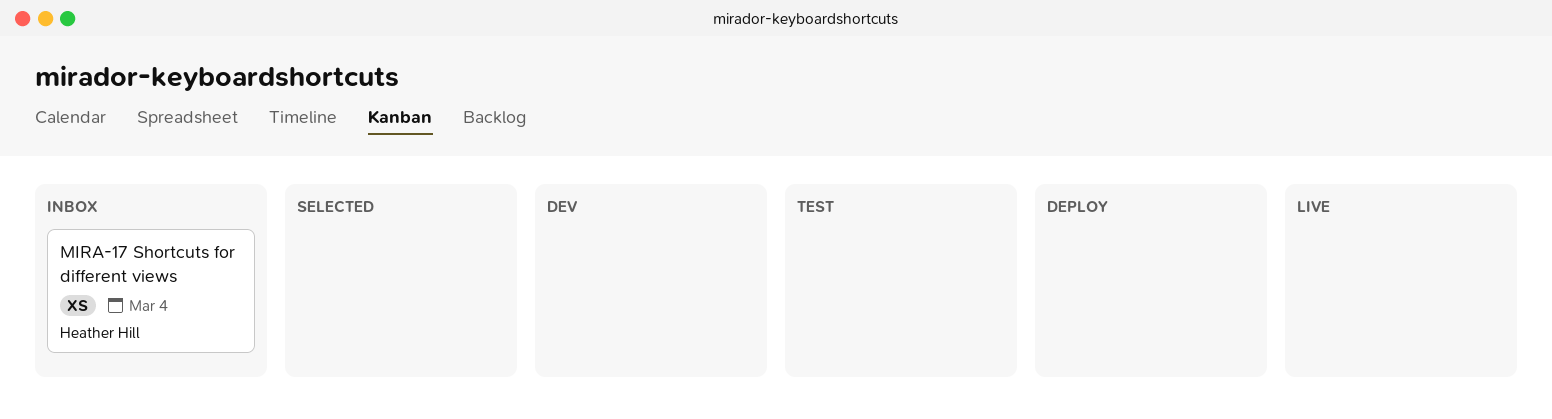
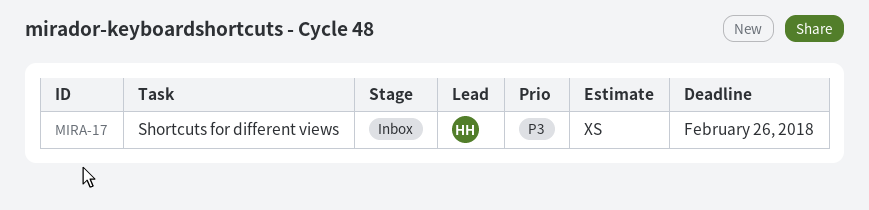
MIRA-17, due: Mar 4 -> Feb 26

